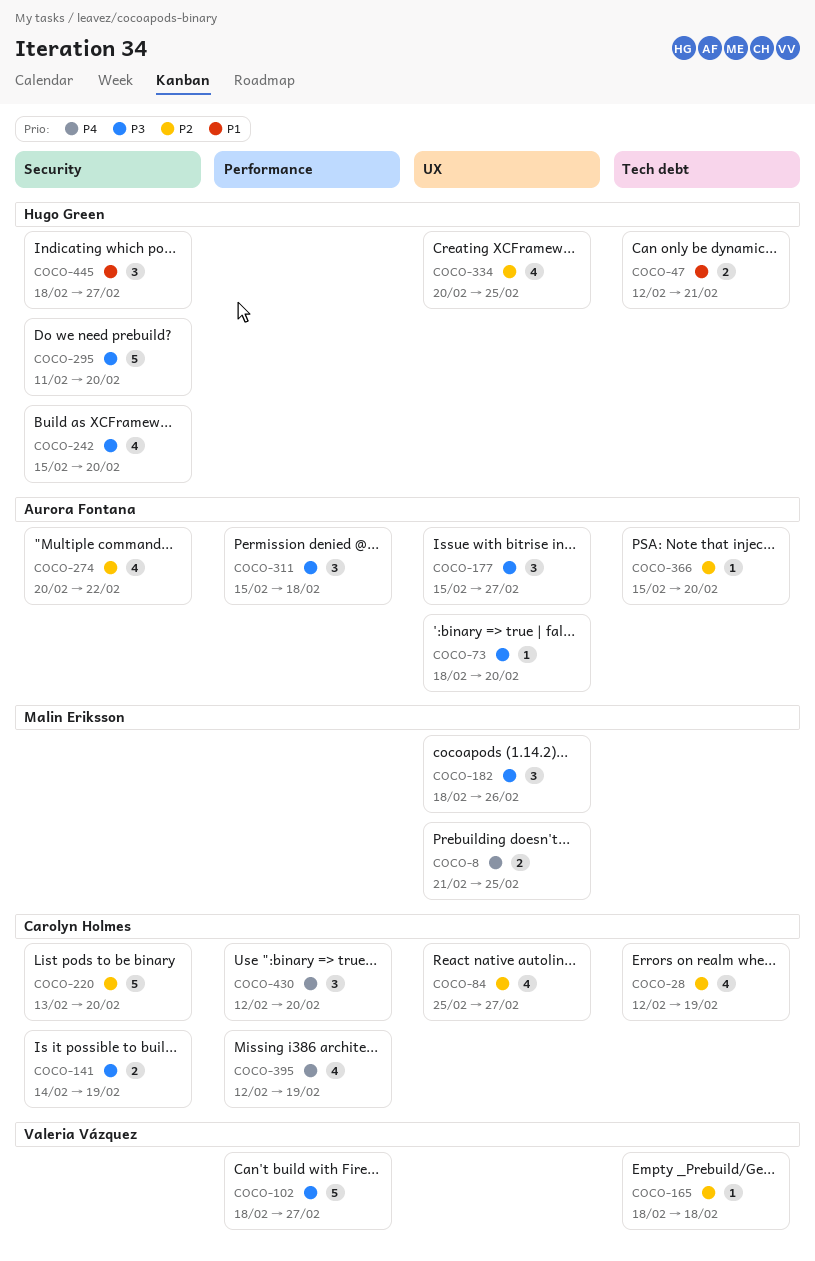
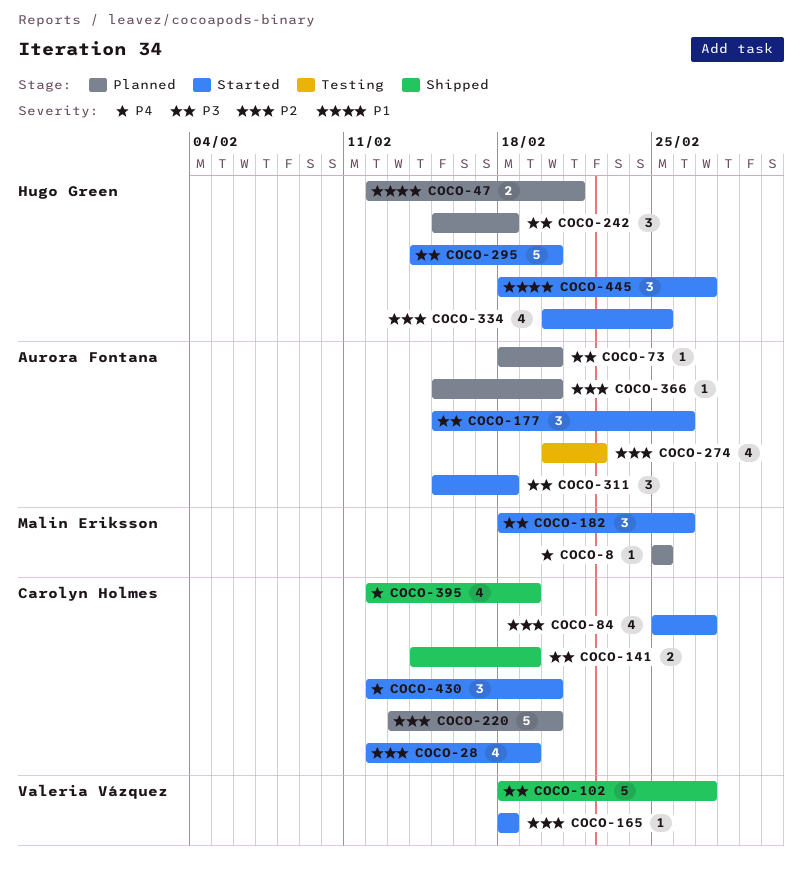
COCO-8, estimate: 2 -> 1
COCO-8, start: Feb 21 -> Feb 25
COCO-177, due: Feb 27 -> Feb 26
COCO-242, estimate: 4 -> 3
COCO-242, due: Feb 20 -> Feb 18
COCO-295, start: Feb 11 -> Feb 14

